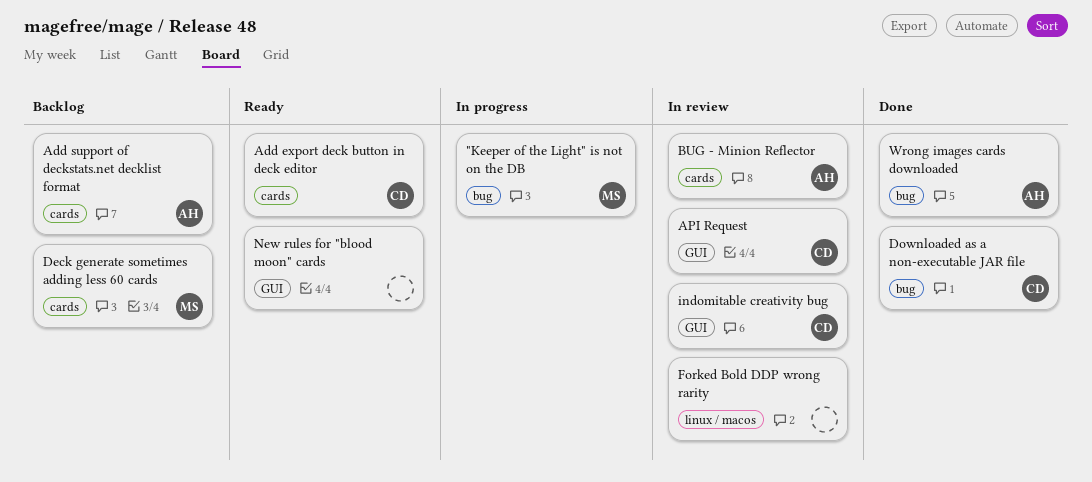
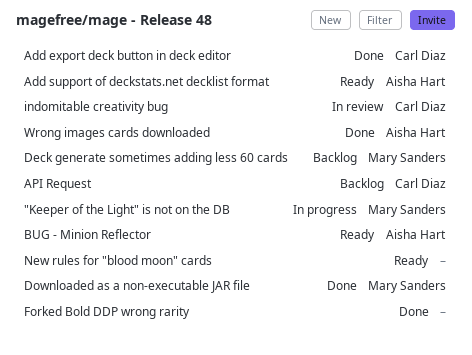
Add export deck button in deck editor, status: Ready -> Done
Add support of deckstats.net decklist format, status: Backlog -> Ready
API Request, status: In review -> Backlog
BUG - Minion Reflector, status: In review -> Ready
Downloaded as a non-executable JAR file, owner: Carl Diaz -> Mary Sanders
Forked Bold DDP wrong rarity, status: In review -> Done

